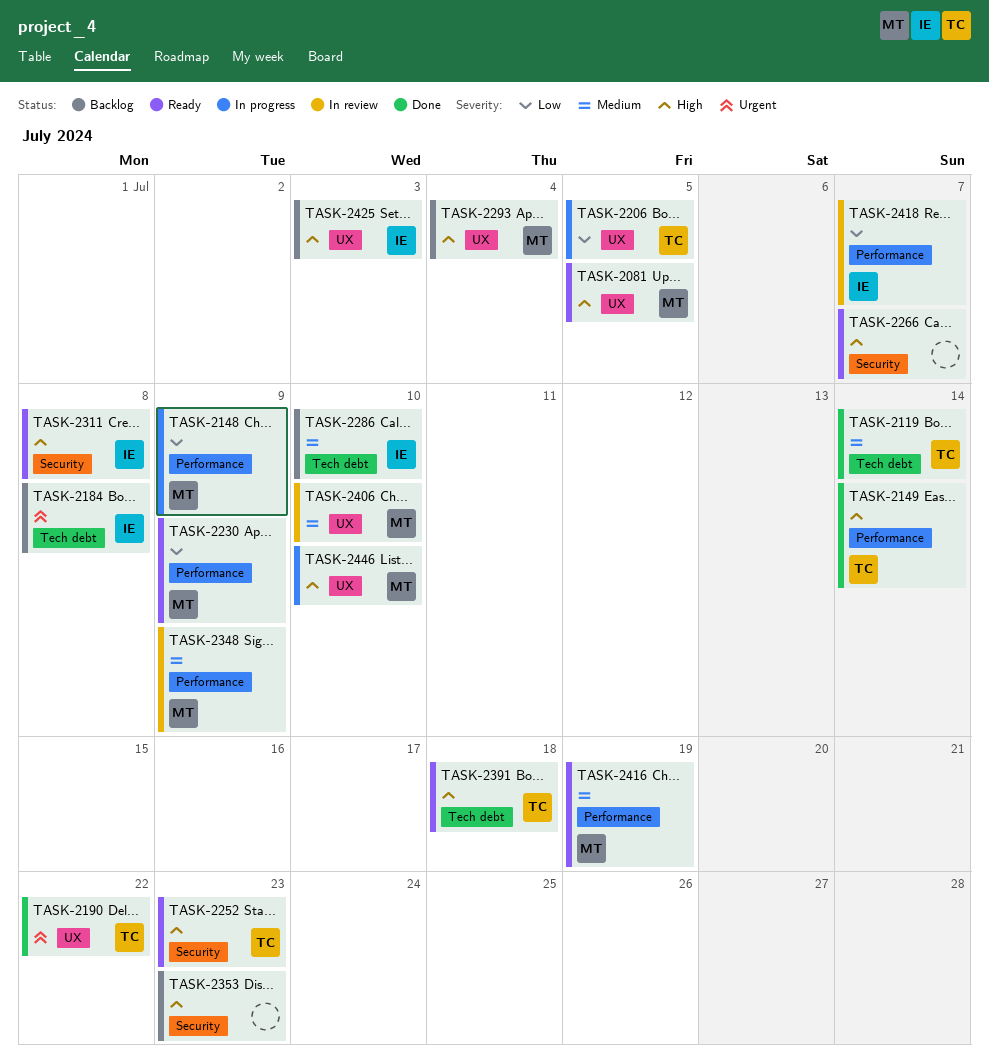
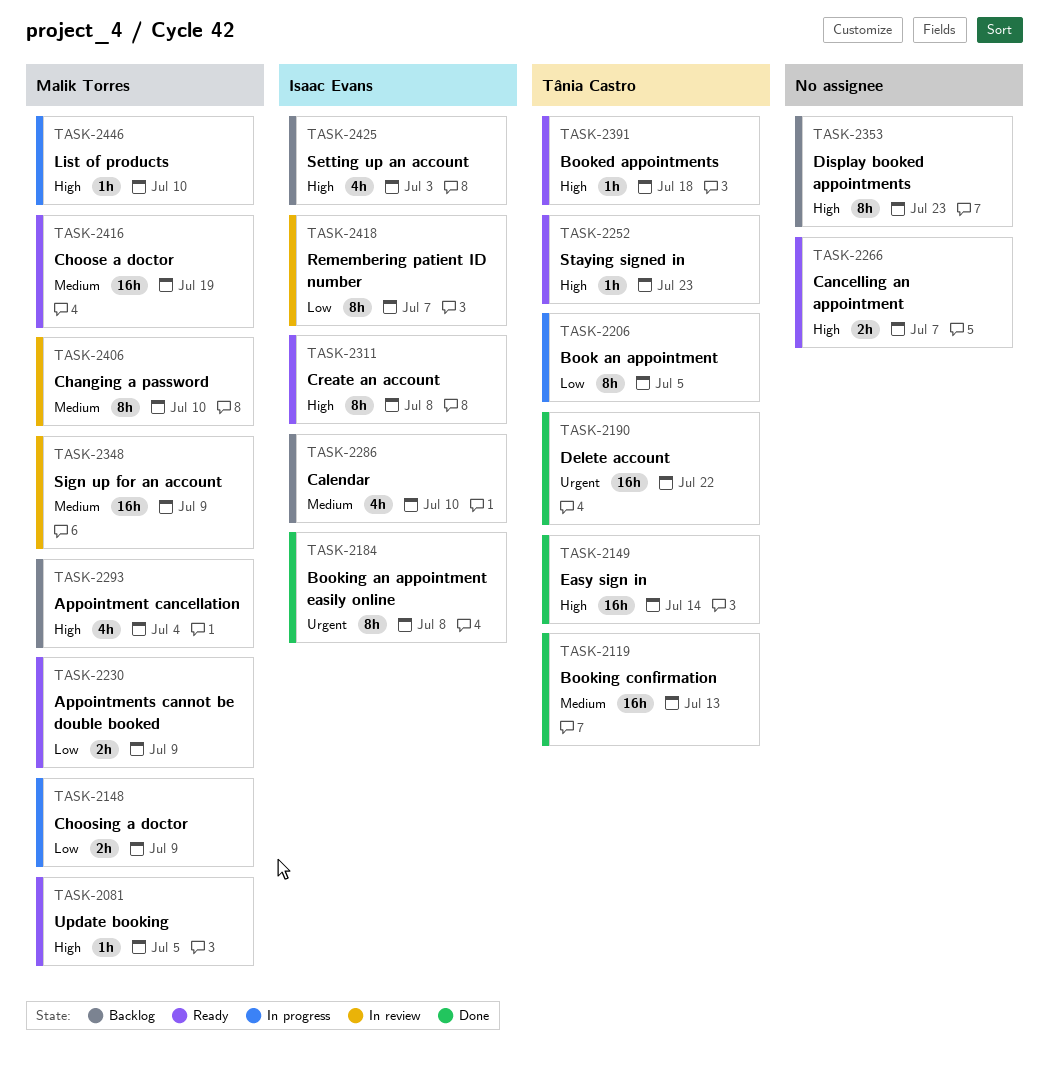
TASK-2119, due: Jul 14 -> Jul 13
TASK-2184, status: Backlog -> Done

